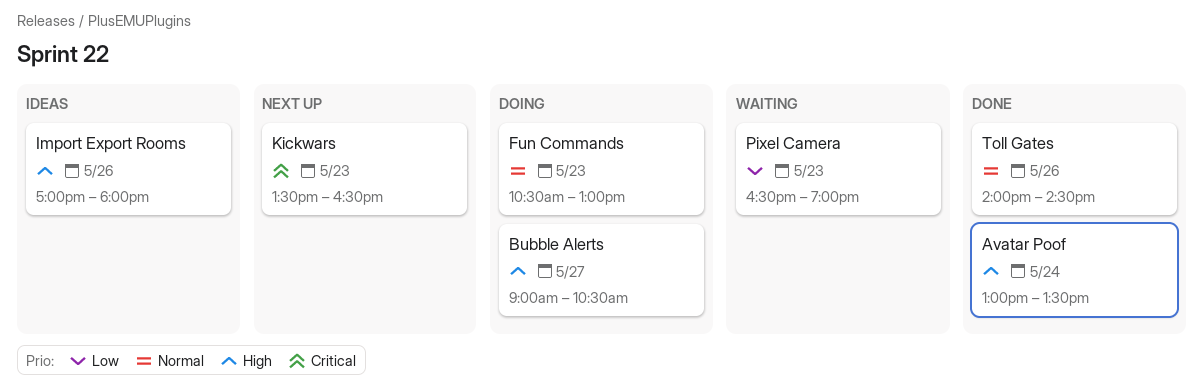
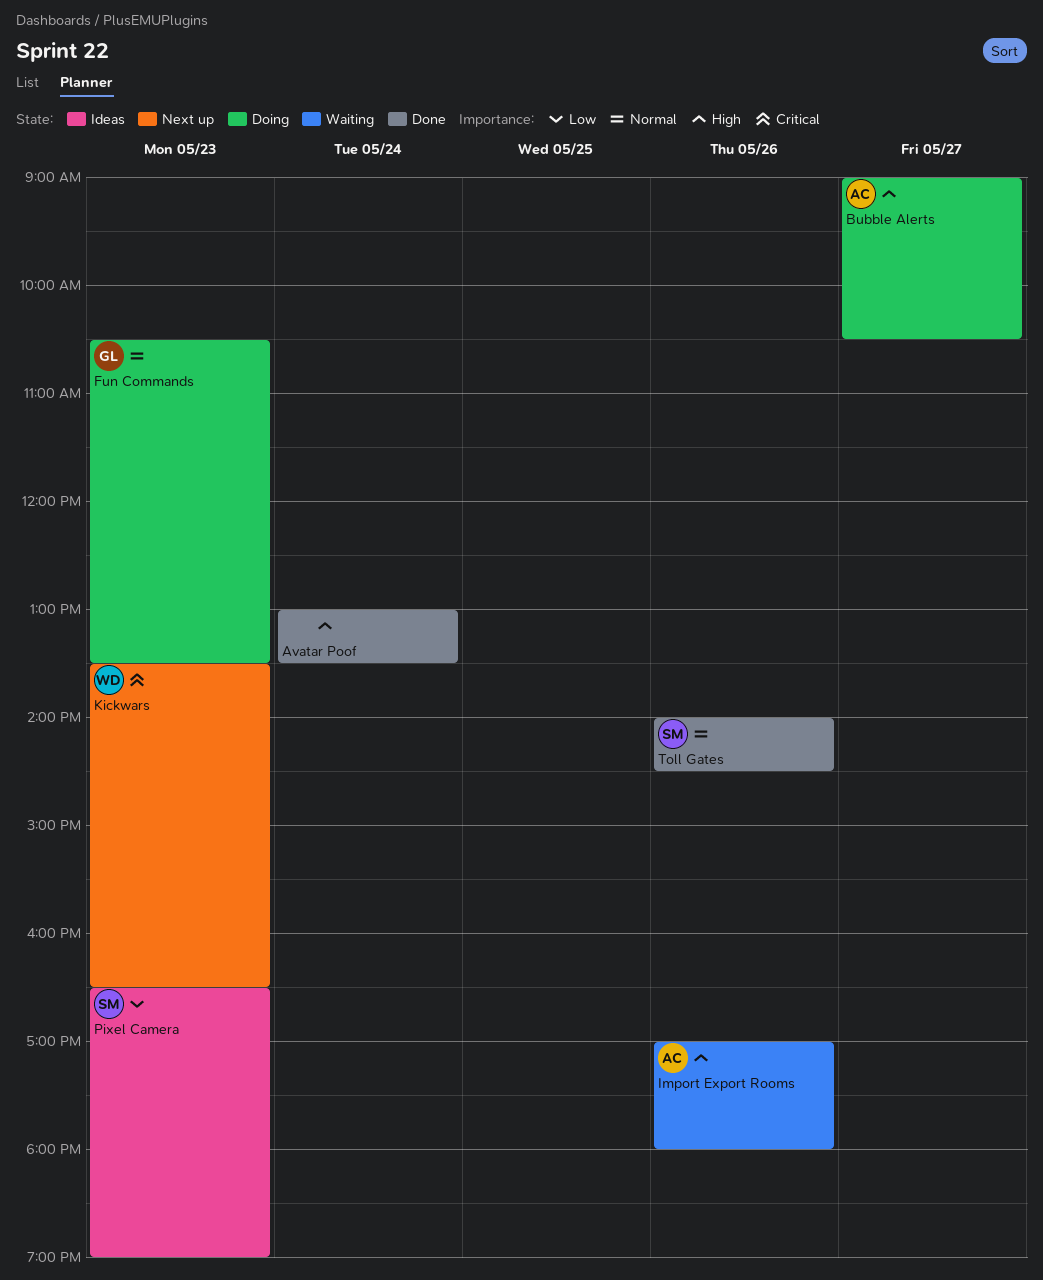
Fun Commands, ends: 13:00 -> 13:30
Import Export Rooms, status: Ideas -> Waiting
Pixel Camera, status: Waiting -> Ideas

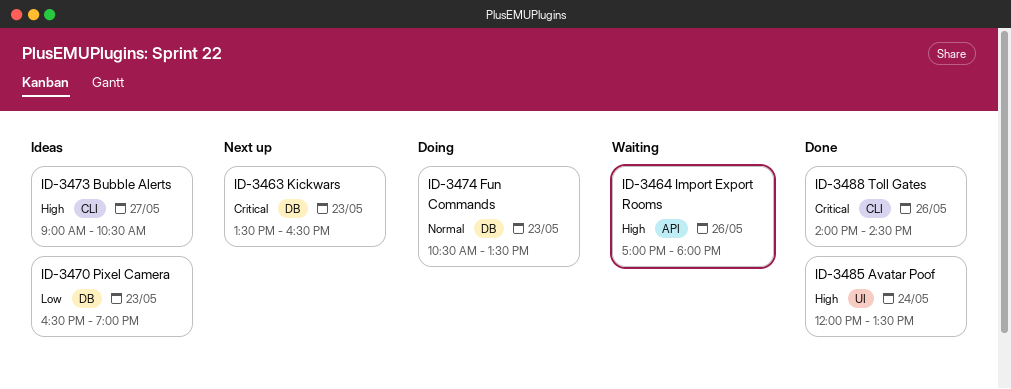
Avatar Poof, begins: 13:00 -> 12:00
Bubble Alerts, status: Doing -> Ideas
Toll Gates, priority: Normal -> Critical

